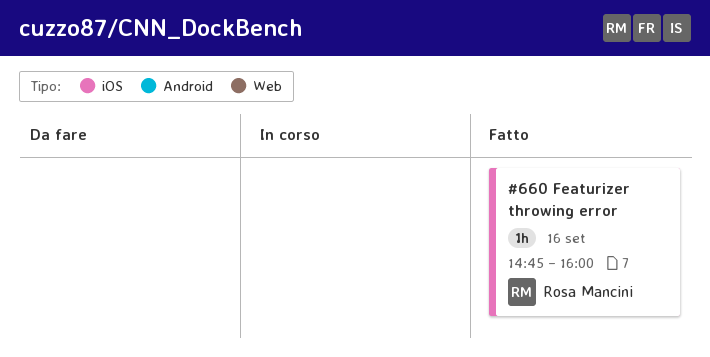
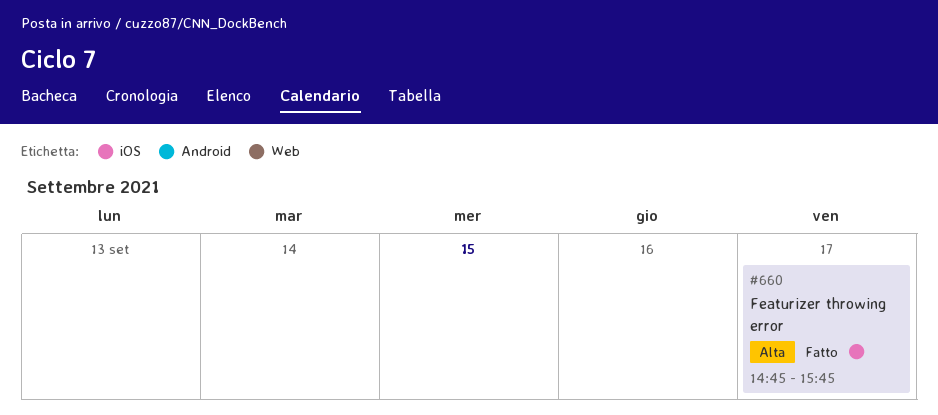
#660, day: Sep 16 -> Sep 17
#660, ends: 16:00 -> 15:45

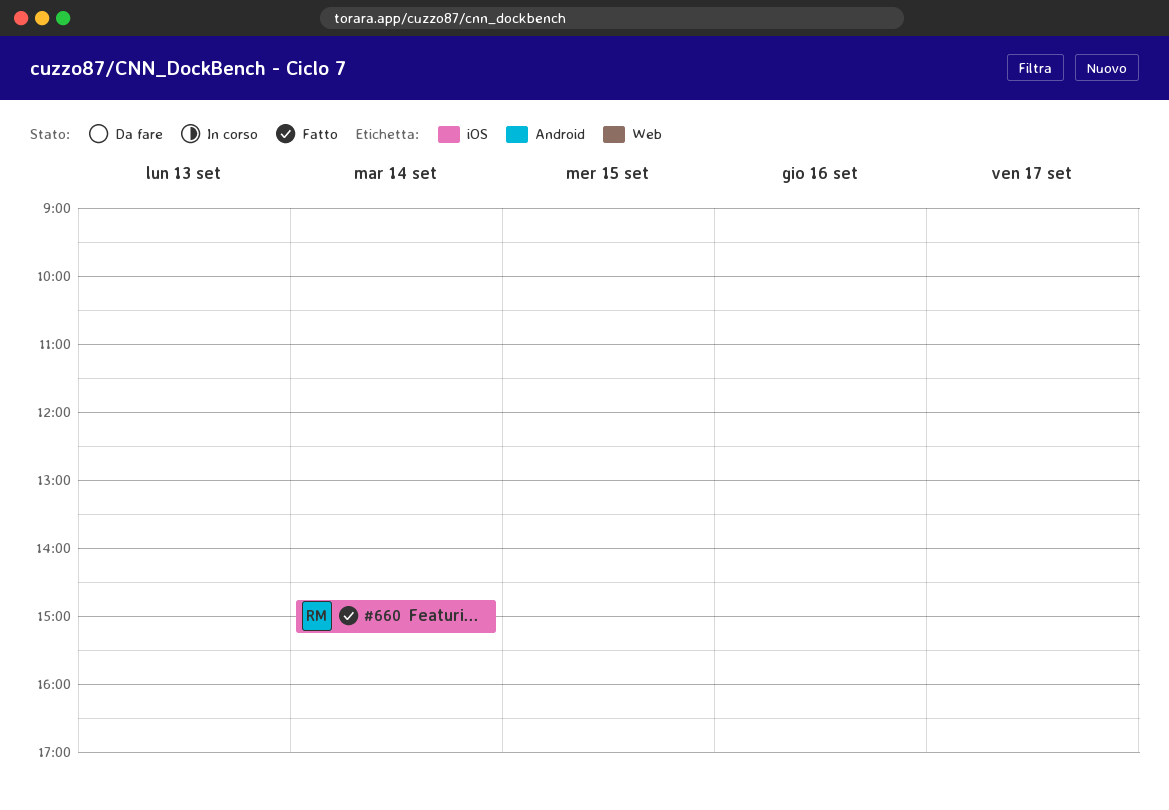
#660, day: Sep 17 -> Sep 14
#660, ends: 15:45 -> 15:15

